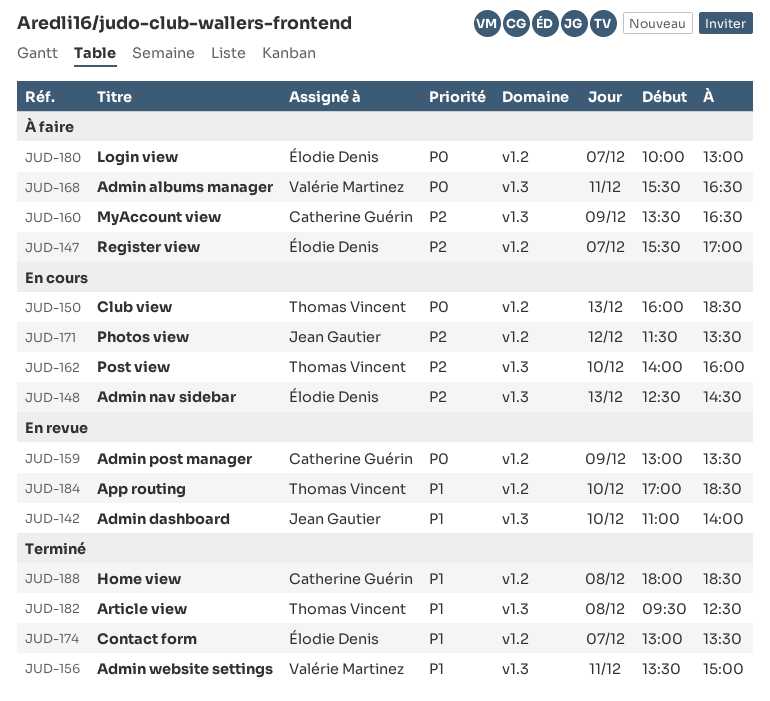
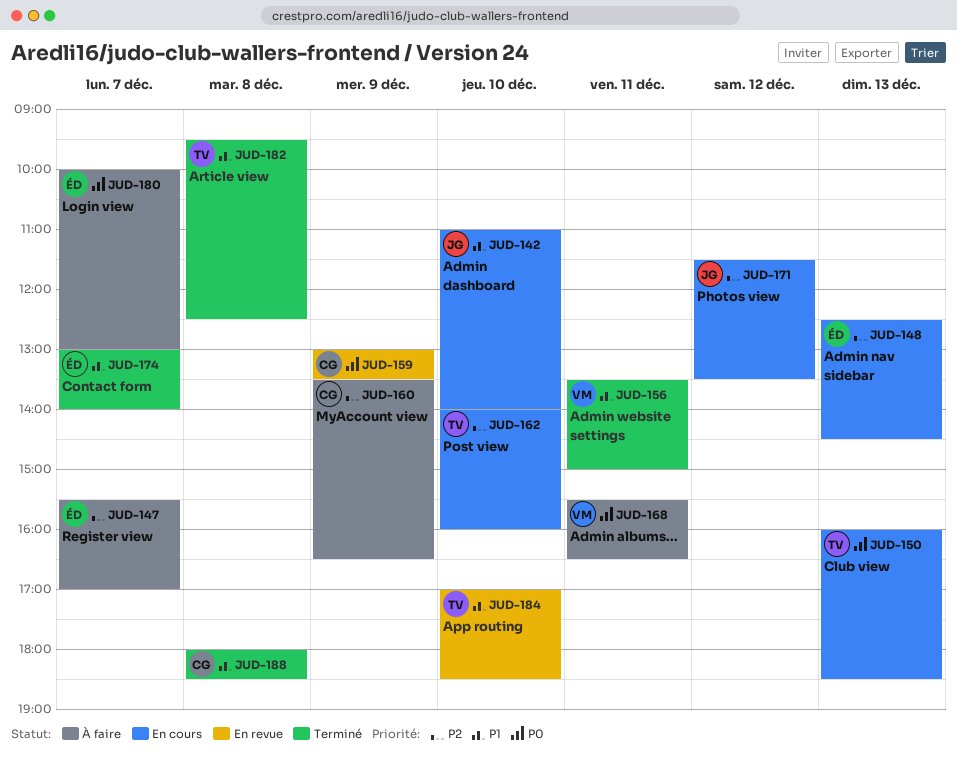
JUD-142, status: En revue -> En cours
JUD-174, ends: 13:30 -> 14:00

